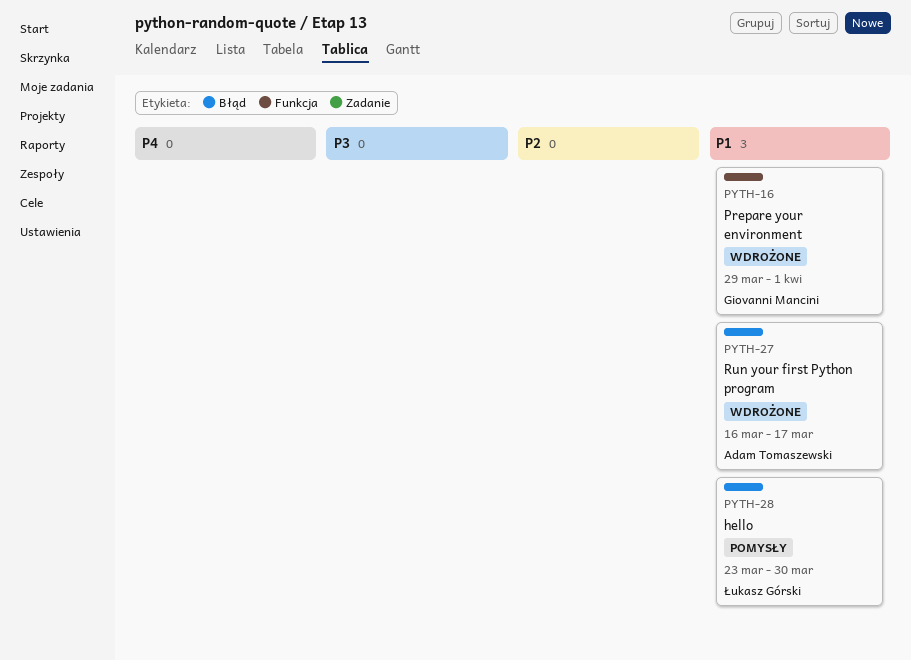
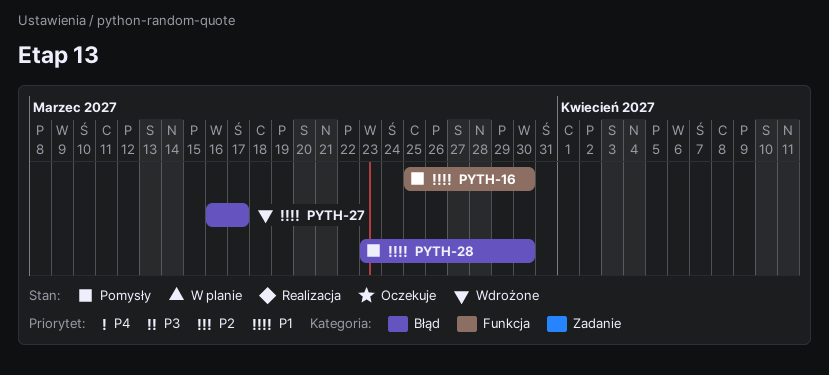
PYTH-16, status: Wdrożone -> Pomysły
PYTH-16, start: Mar 29 -> Mar 25
PYTH-16, due: Apr 1 -> Mar 30

